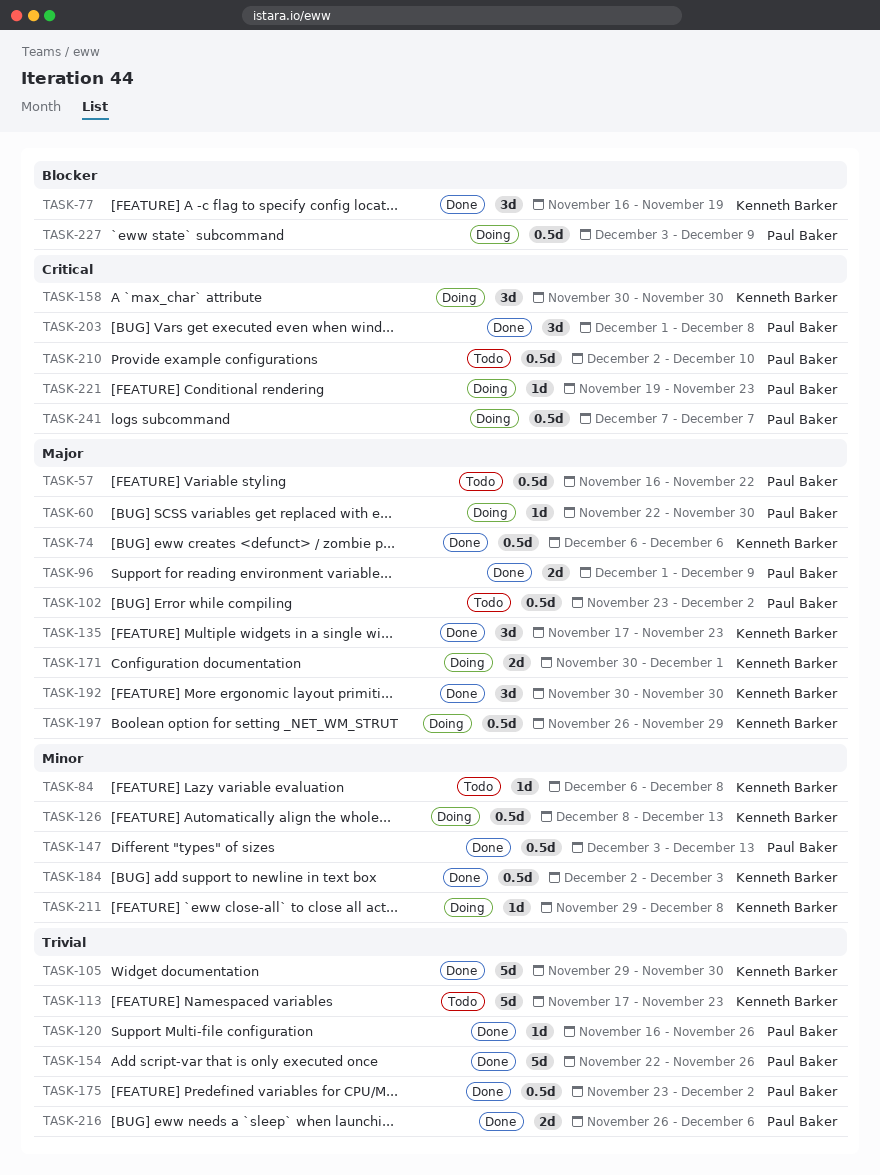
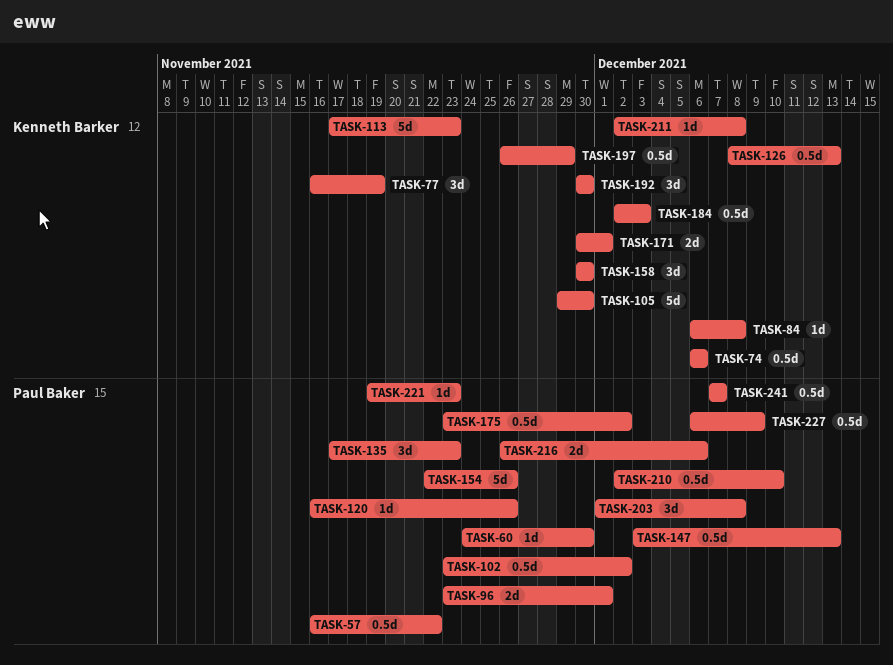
TASK-60, start: Nov 22 -> Nov 24
TASK-96, start: Dec 1 -> Nov 23
TASK-96, due: Dec 9 -> Dec 1
TASK-135, owner: Kenneth Barker -> Paul Baker
TASK-211, start: Nov 29 -> Dec 2
TASK-227, start: Dec 3 -> Dec 6

